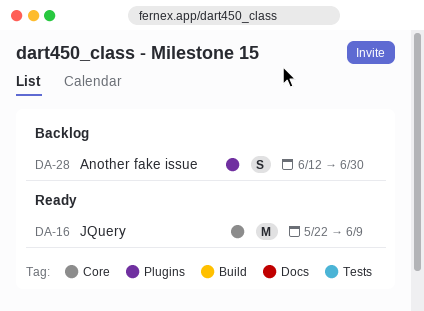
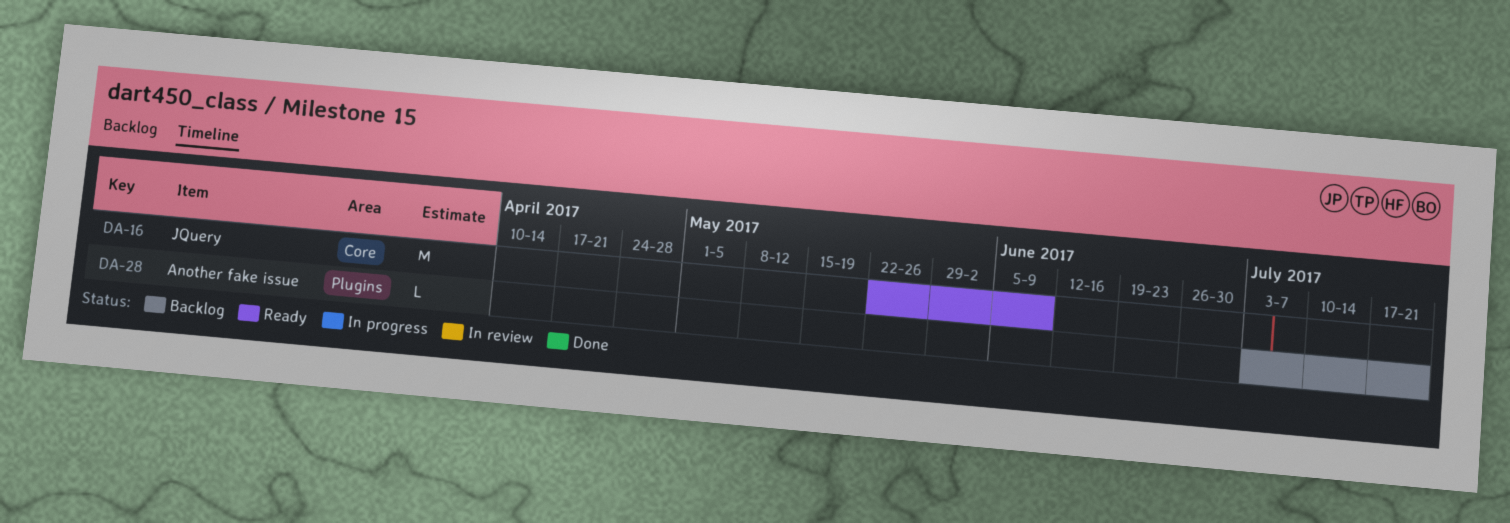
DA-28, estimate: S -> L
DA-28, start: Jun 12 -> Jul 3
DA-28, due: Jun 30 -> Jul 21

